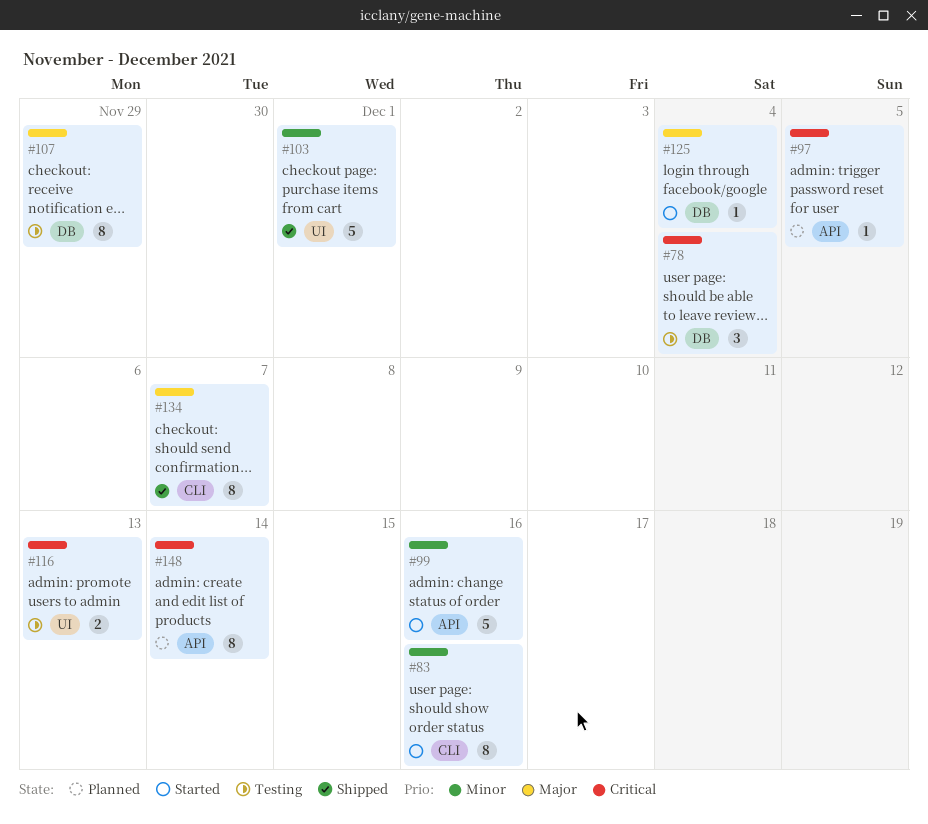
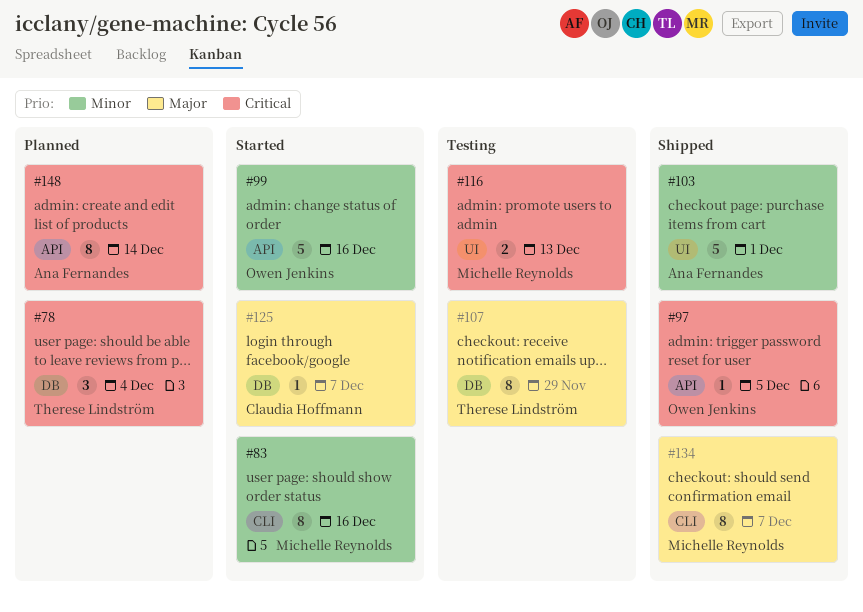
#78, status: Testing -> Planned
#97, status: Planned -> Shipped
#125, due: Dec 4 -> Dec 7

